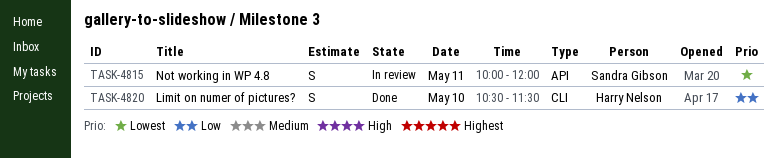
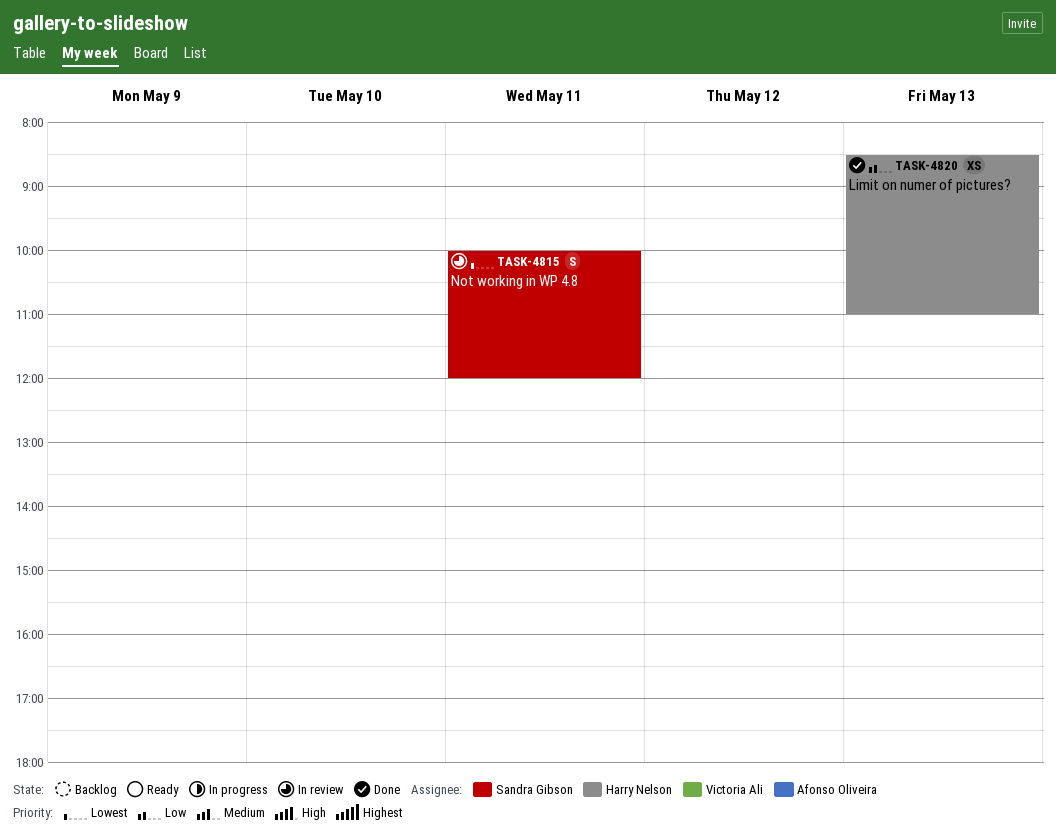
TASK-4820, estimate: S -> XS
TASK-4820, day: May 10 -> May 13
TASK-4820, begins: 10:30 -> 08:30
TASK-4820, ends: 11:30 -> 11:00

